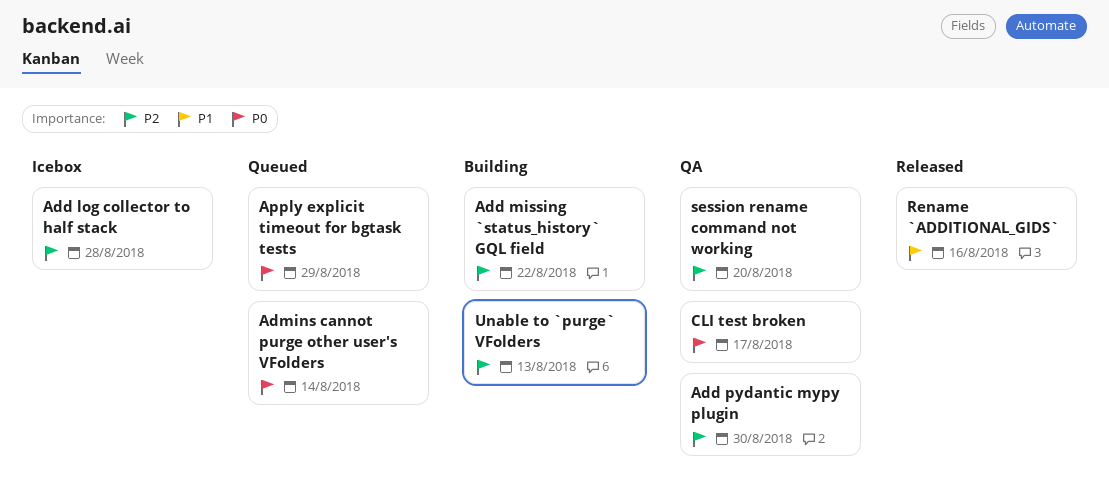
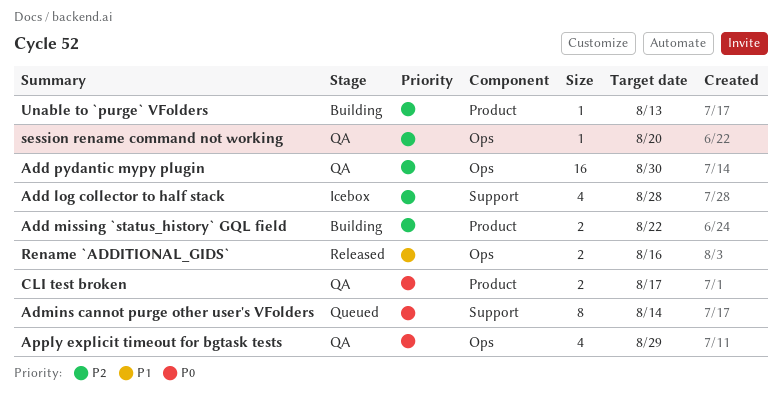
Apply explicit timeout for bgtask tests, status: Queued -> QA

